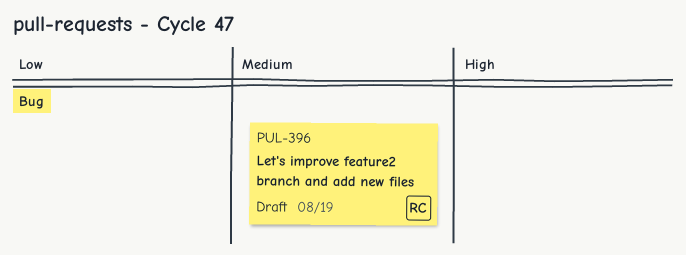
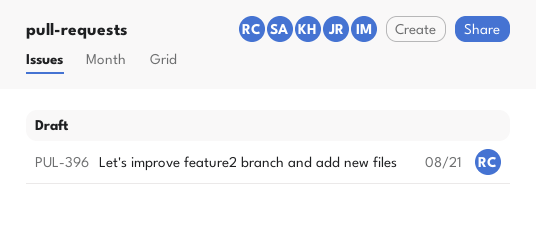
PUL-396, due: Aug 19 -> Aug 21

